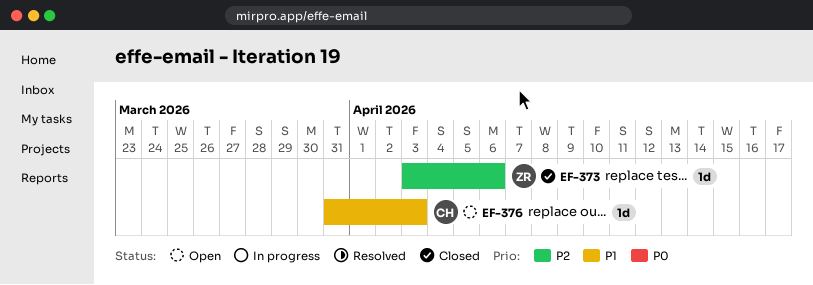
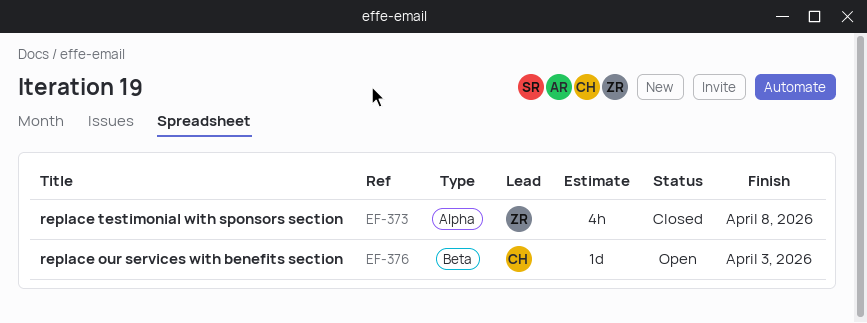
EF-373, estimate: 1d -> 4h
EF-373, due: Apr 6 -> Apr 8

